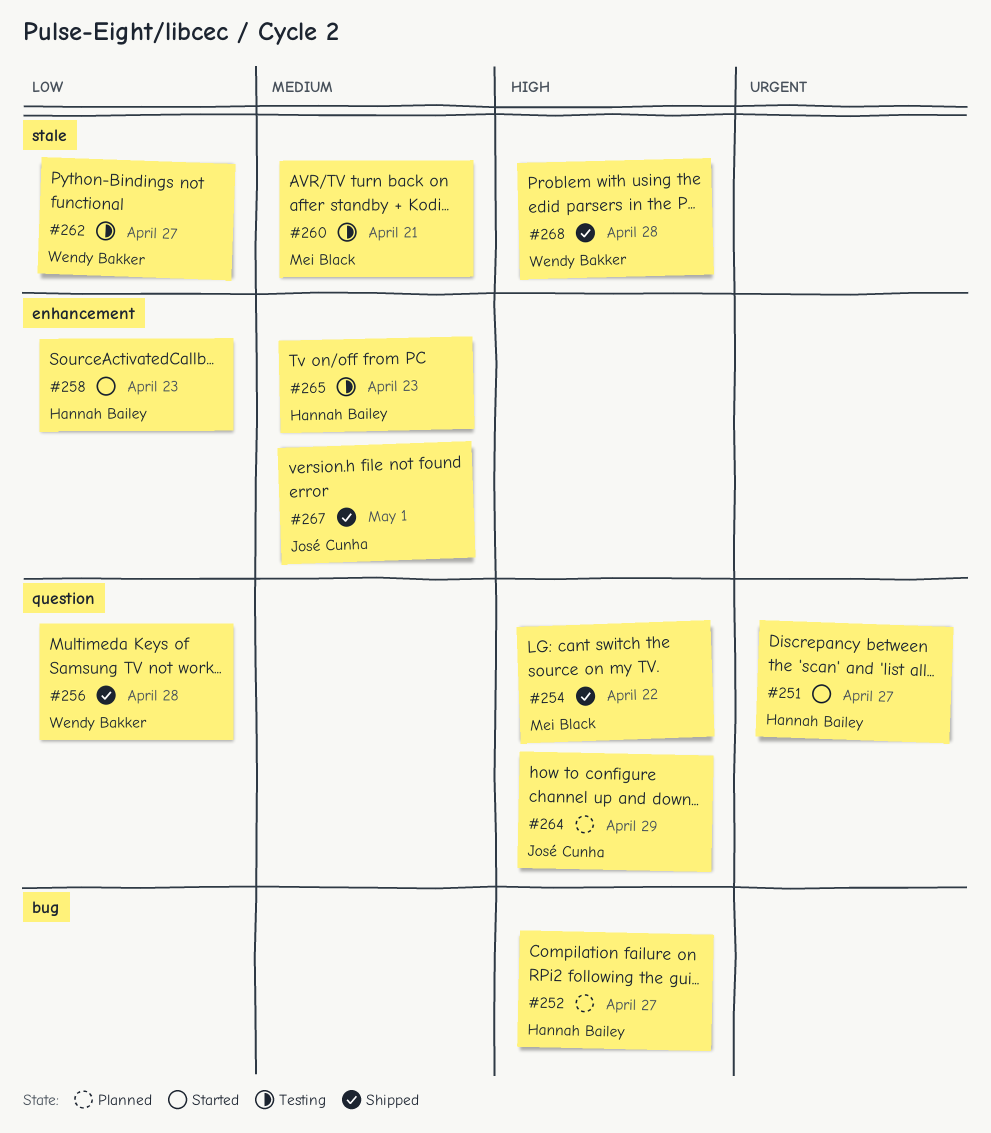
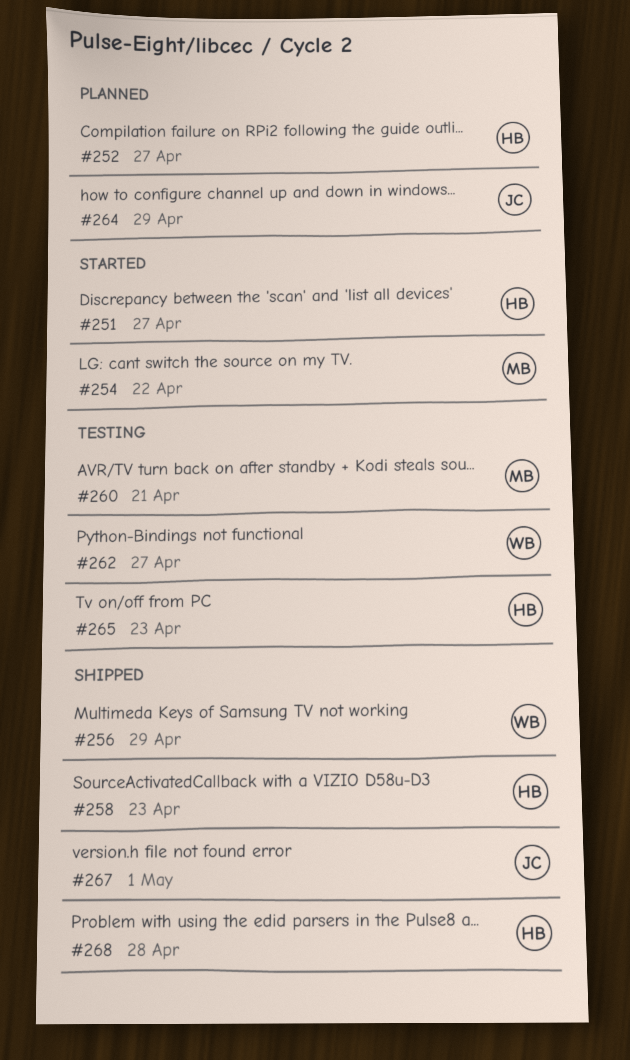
#254, status: Shipped -> Started
#256, due: Apr 28 -> Apr 29
#258, status: Started -> Shipped
#268, owner: Wendy Bakker -> Hannah Bailey

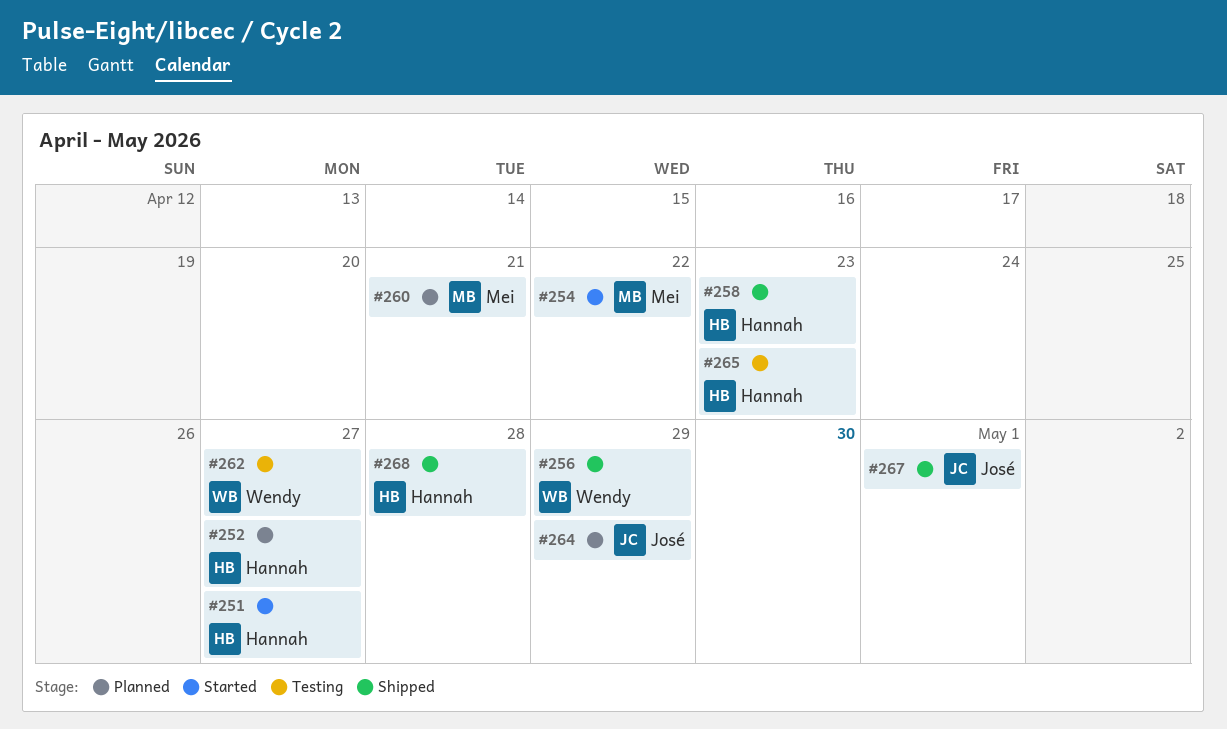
#260, status: Testing -> Planned

